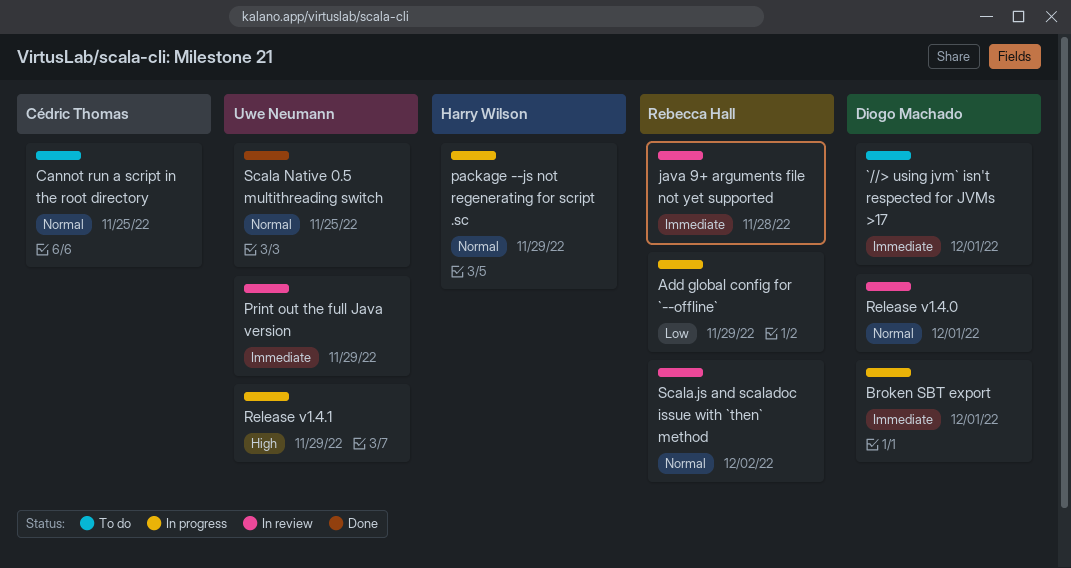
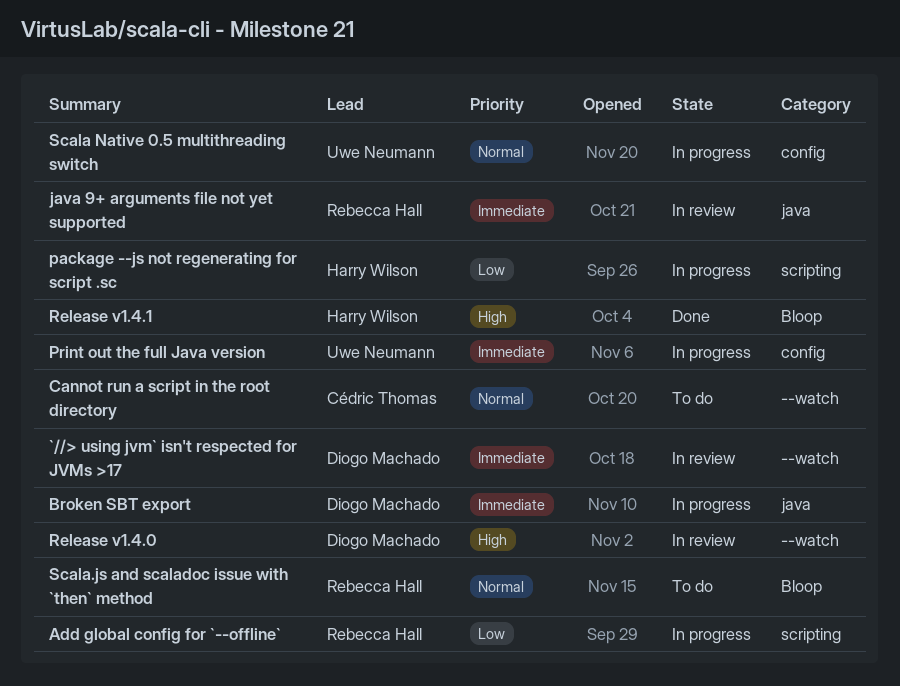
`//> using jvm` isn't respected for JVMs >17, status: To do -> In review
package --js not regenerating for script .sc, priority: Normal -> Low
Print out the full Java version, status: In review -> In progress
Release v1.4.0, priority: Normal -> High
Release v1.4.1, status: In progress -> Done
Release v1.4.1, owner: Uwe Neumann -> Harry Wilson
Scala Native 0.5 multithreading switch, status: Done -> In progress
Scala.js and scaladoc issue with `then` method, status: In review -> To do

